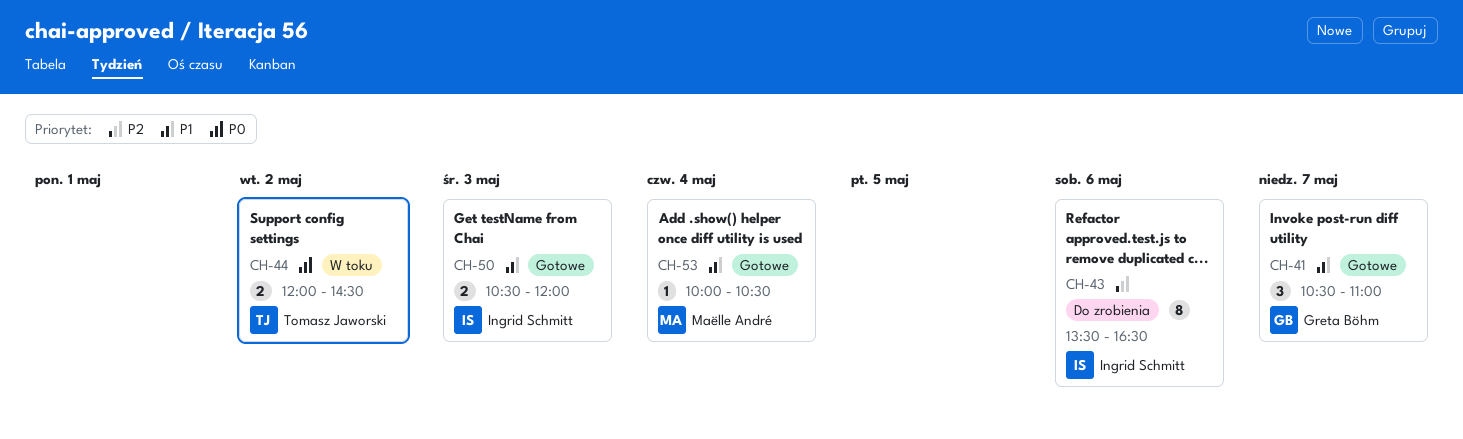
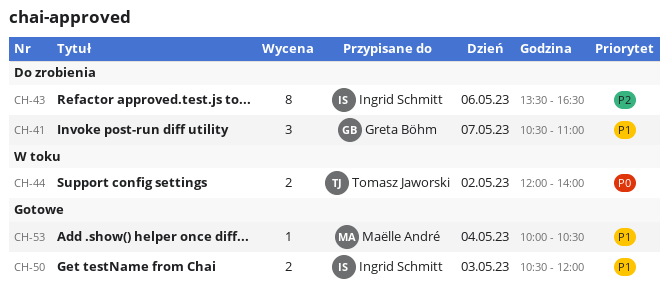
CH-41, status: Gotowe -> Do zrobienia
CH-44, ends: 14:30 -> 14:00

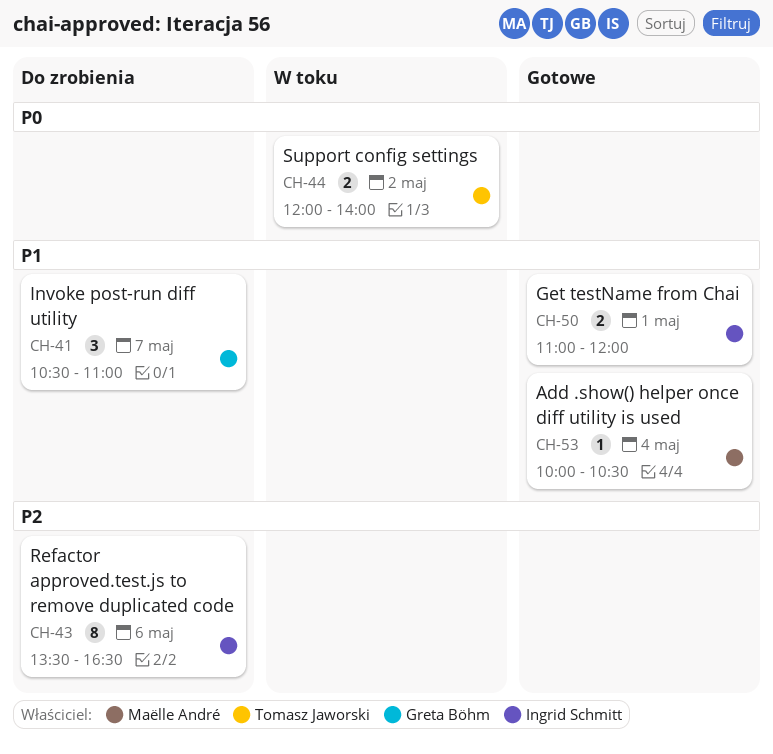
CH-50, day: May 3 -> May 1
CH-50, begins: 10:30 -> 11:00

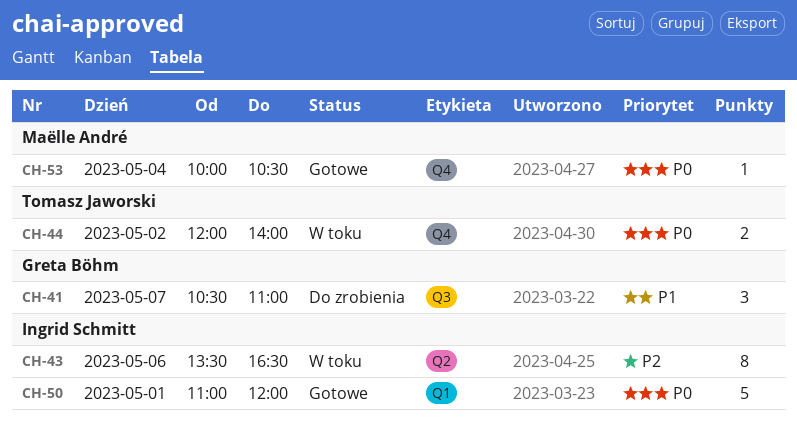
CH-43, status: Do zrobienia -> W toku
CH-50, priority: P1 -> P0
CH-50, estimate: 2 -> 5
CH-53, priority: P1 -> P0

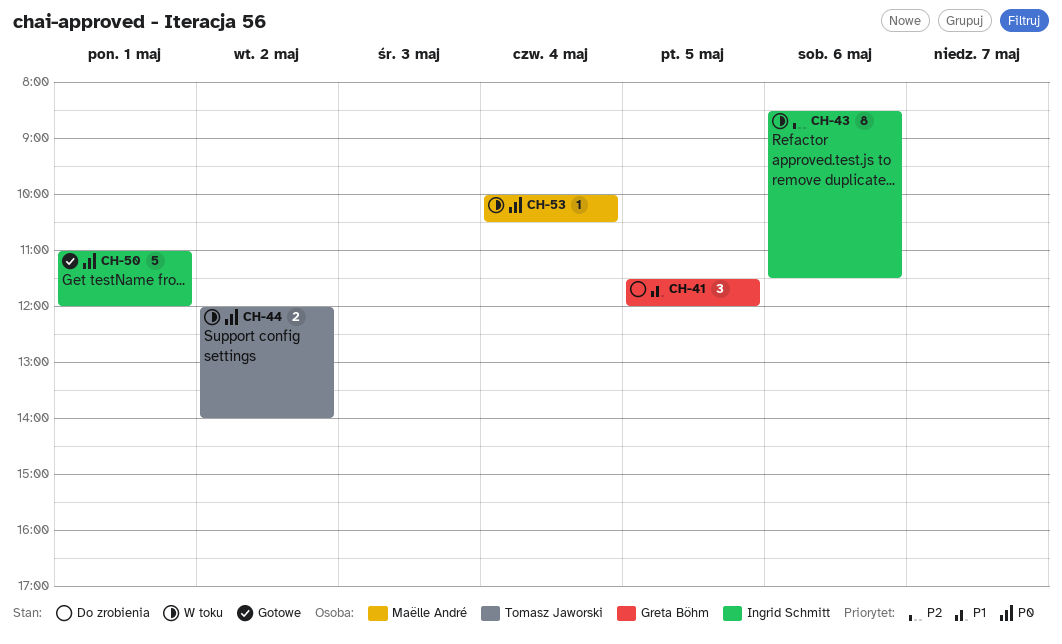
CH-41, day: May 7 -> May 5
CH-41, begins: 10:30 -> 11:30
CH-41, ends: 11:00 -> 12:00
CH-43, begins: 13:30 -> 08:30
CH-43, ends: 16:30 -> 11:30
CH-53, status: Gotowe -> W toku

